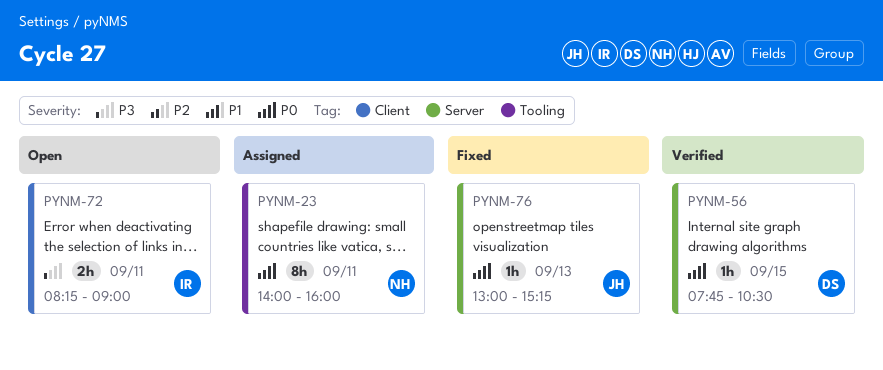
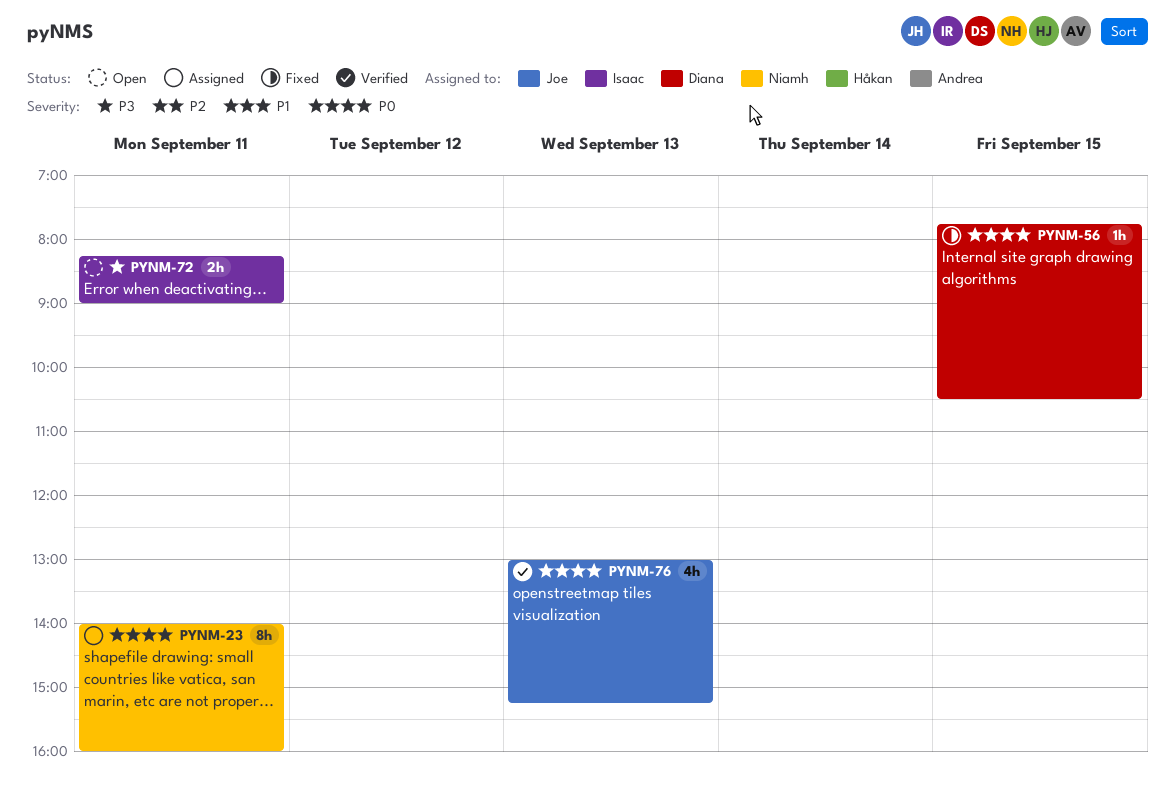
PYNM-56, status: Verified -> Fixed
PYNM-76, status: Fixed -> Verified
PYNM-76, estimate: 1h -> 4h

